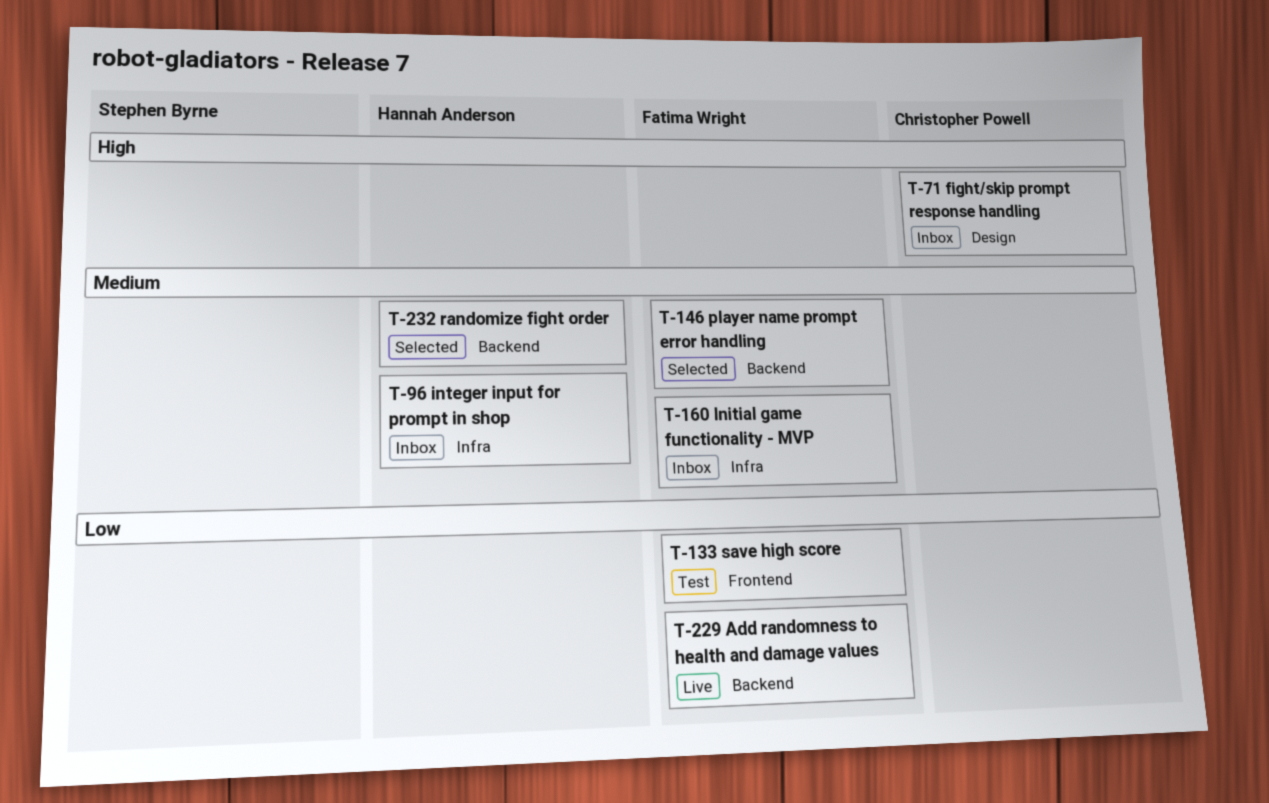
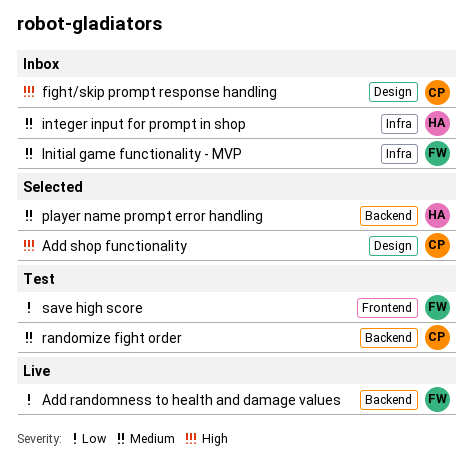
Add shop functionality: none -> present
player name prompt error handling, owner: Fatima Wright -> Hannah Anderson
randomize fight order, status: Selected -> Test
randomize fight order, owner: Hannah Anderson -> Christopher Powell

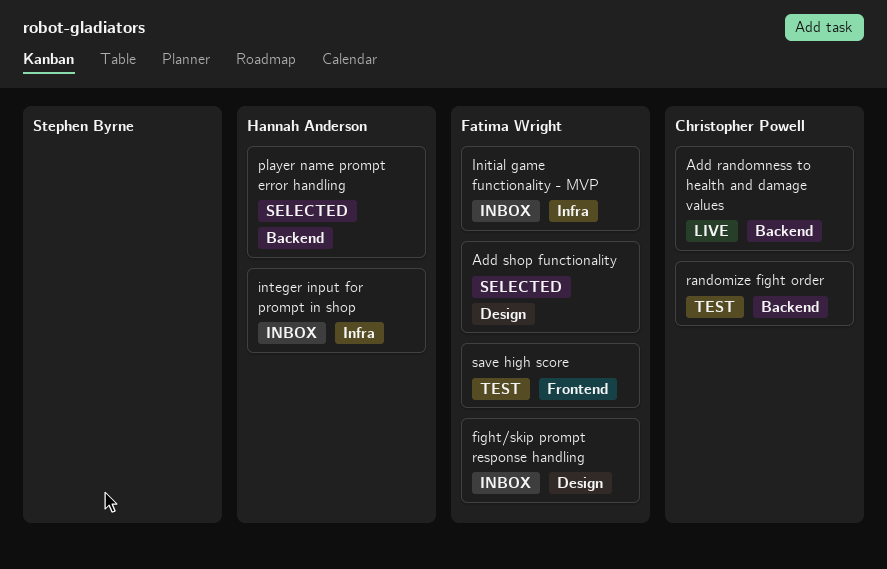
Add randomness to health and damage values, owner: Fatima Wright -> Christopher Powell
Add shop functionality, owner: Christopher Powell -> Fatima Wright
fight/skip prompt response handling, owner: Christopher Powell -> Fatima Wright

